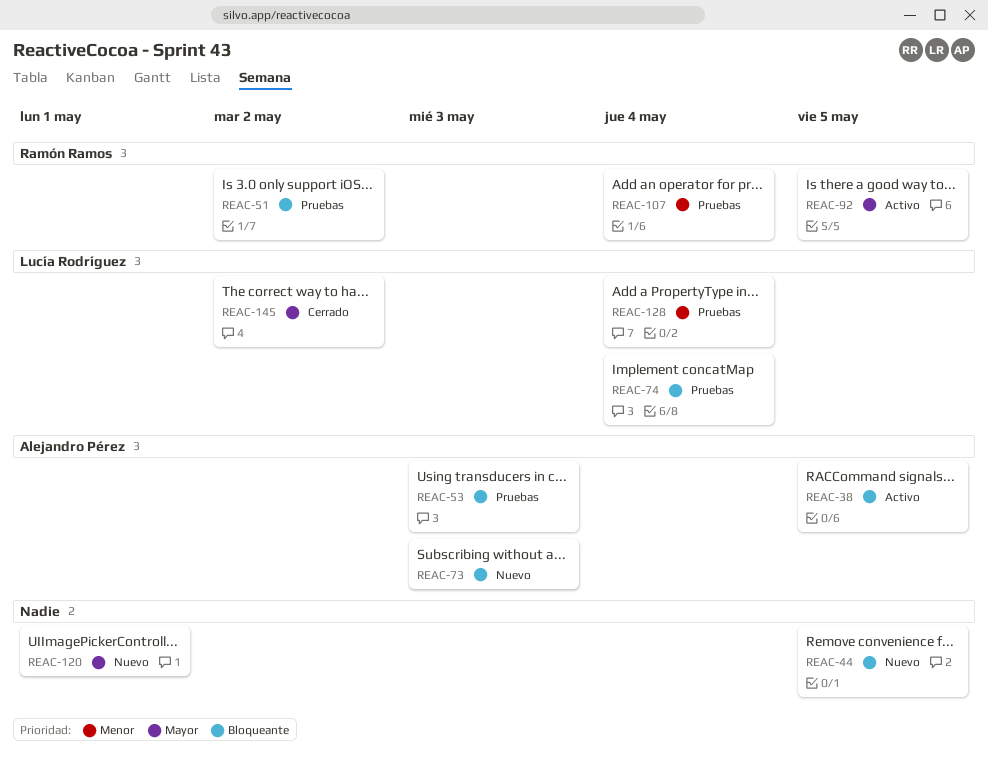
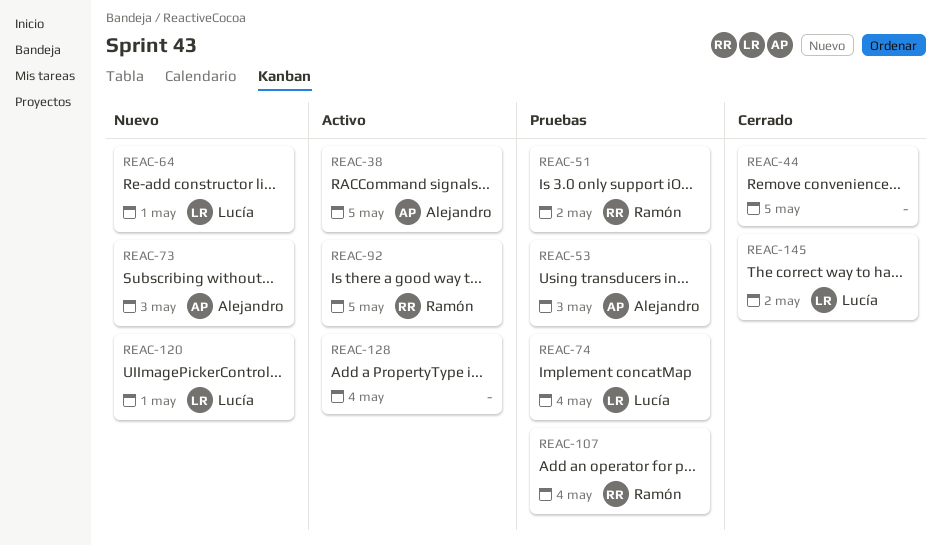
REAC-44, status: Nuevo -> Cerrado
REAC-64: none -> present
REAC-120, owner: none -> Lucía Rodríguez
REAC-128, status: Pruebas -> Activo
REAC-128, owner: Lucía Rodríguez -> none

